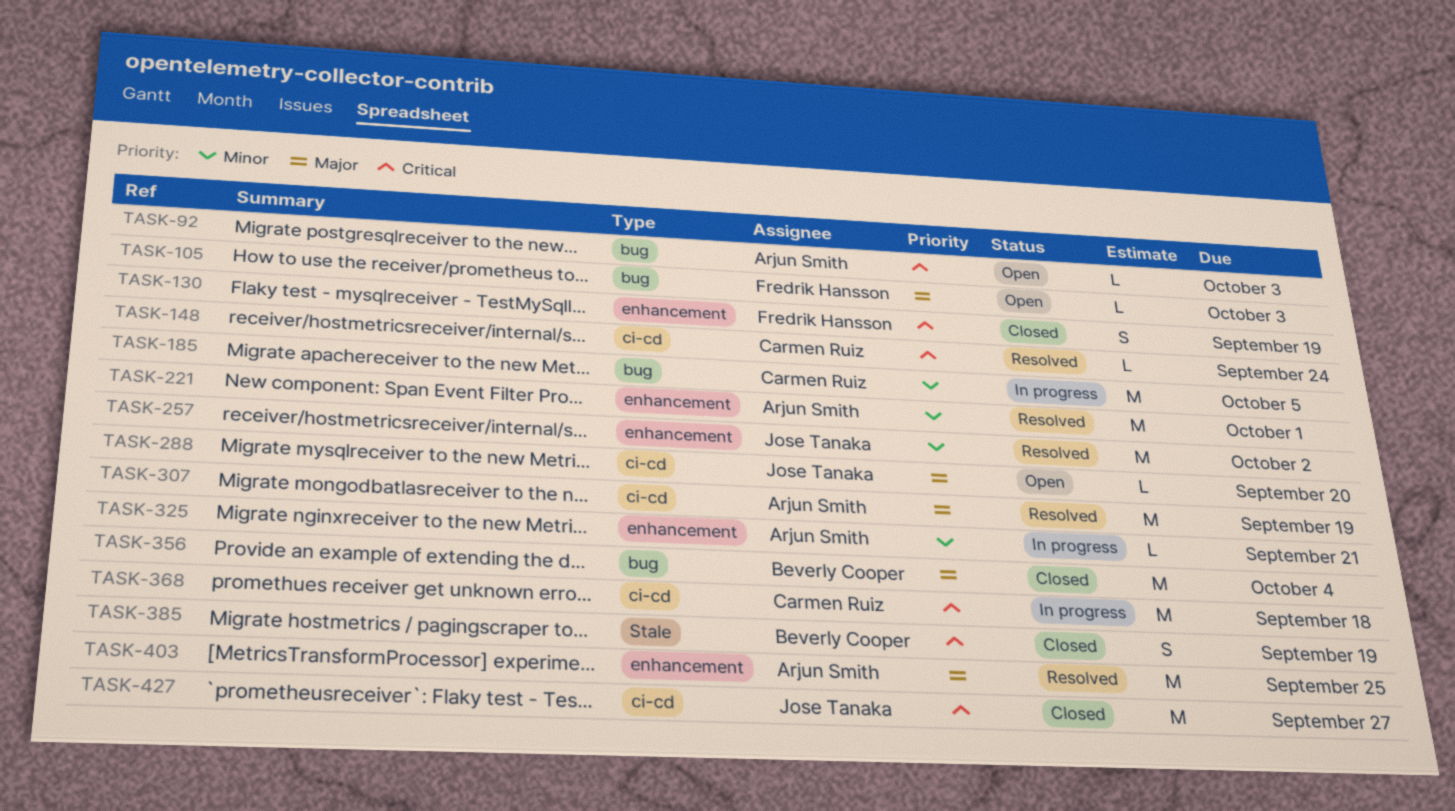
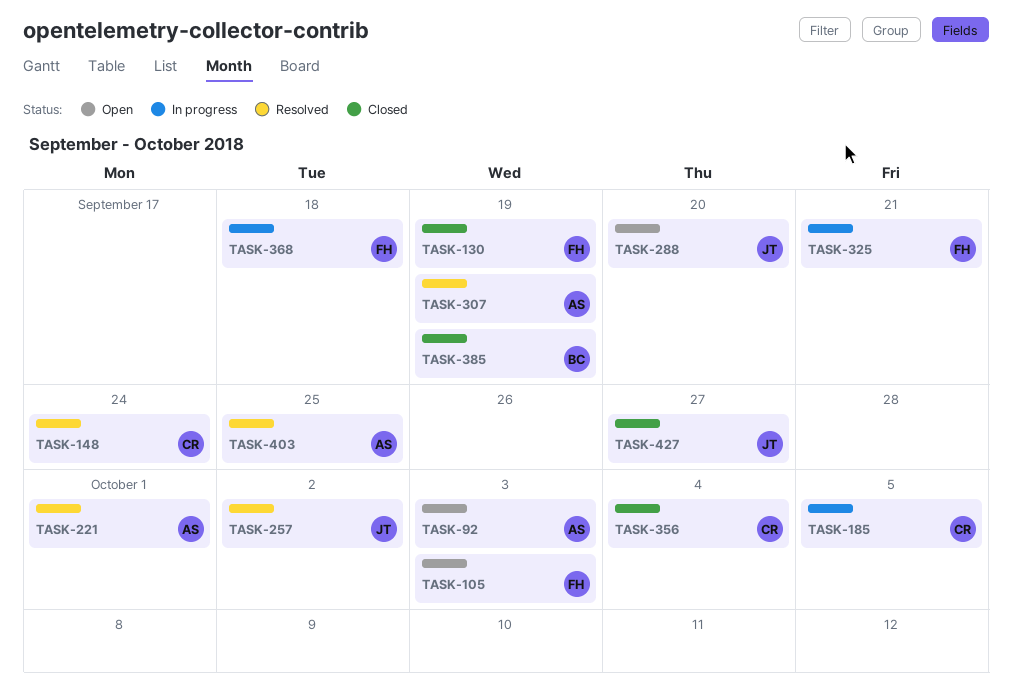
TASK-325, owner: Arjun Smith -> Fredrik Hansson
TASK-356, owner: Beverly Cooper -> Carmen Ruiz
TASK-368, owner: Carmen Ruiz -> Fredrik Hansson

